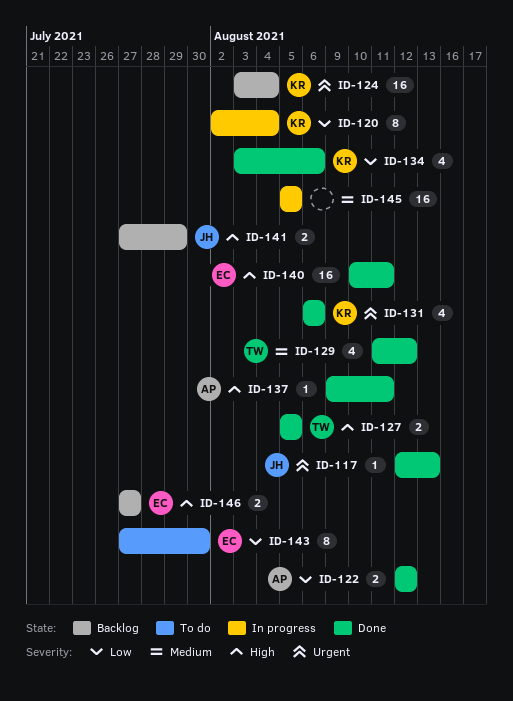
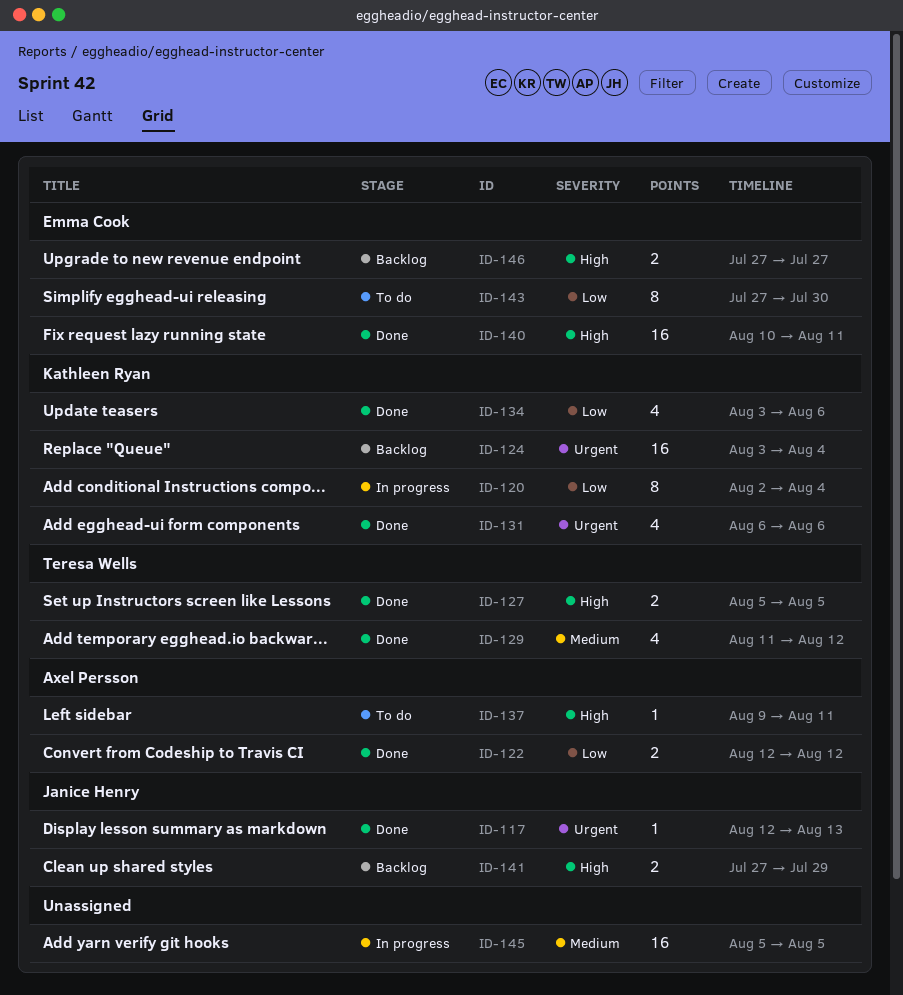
ID-137, status: Done -> To do

